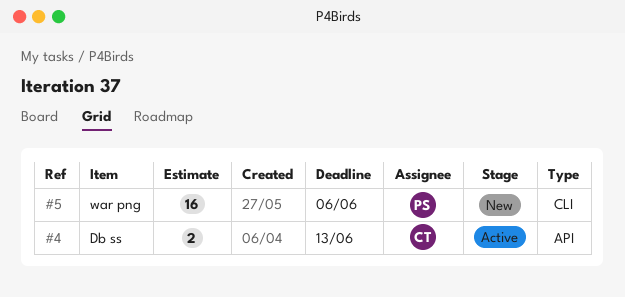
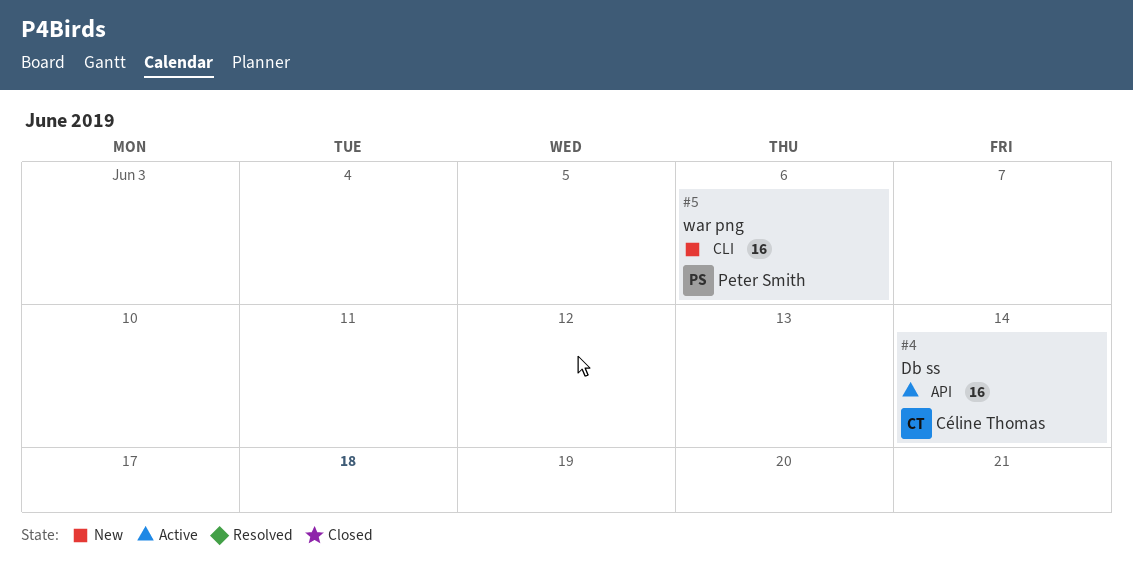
#4, estimate: 2 -> 16
#4, due: Jun 13 -> Jun 14

